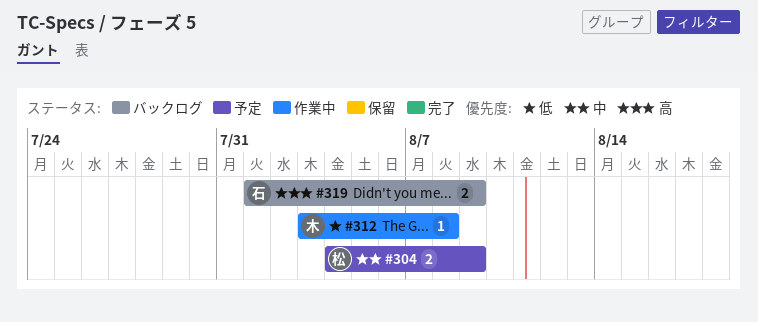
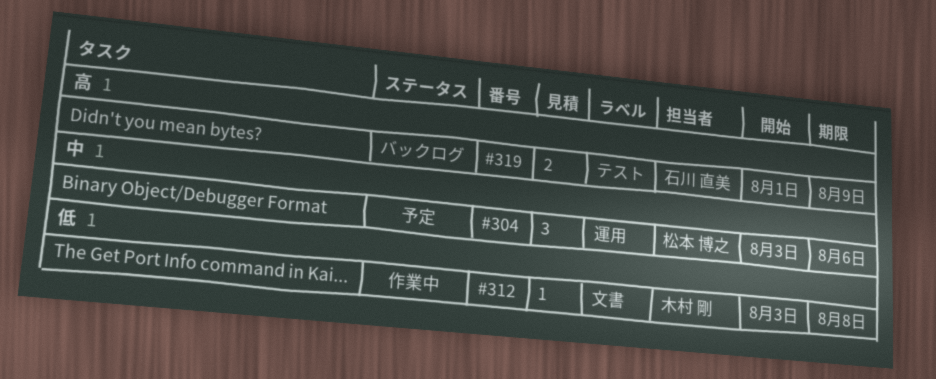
#304, estimate: 2 -> 3
#304, start: Aug 4 -> Aug 3
#304, due: Aug 9 -> Aug 6

